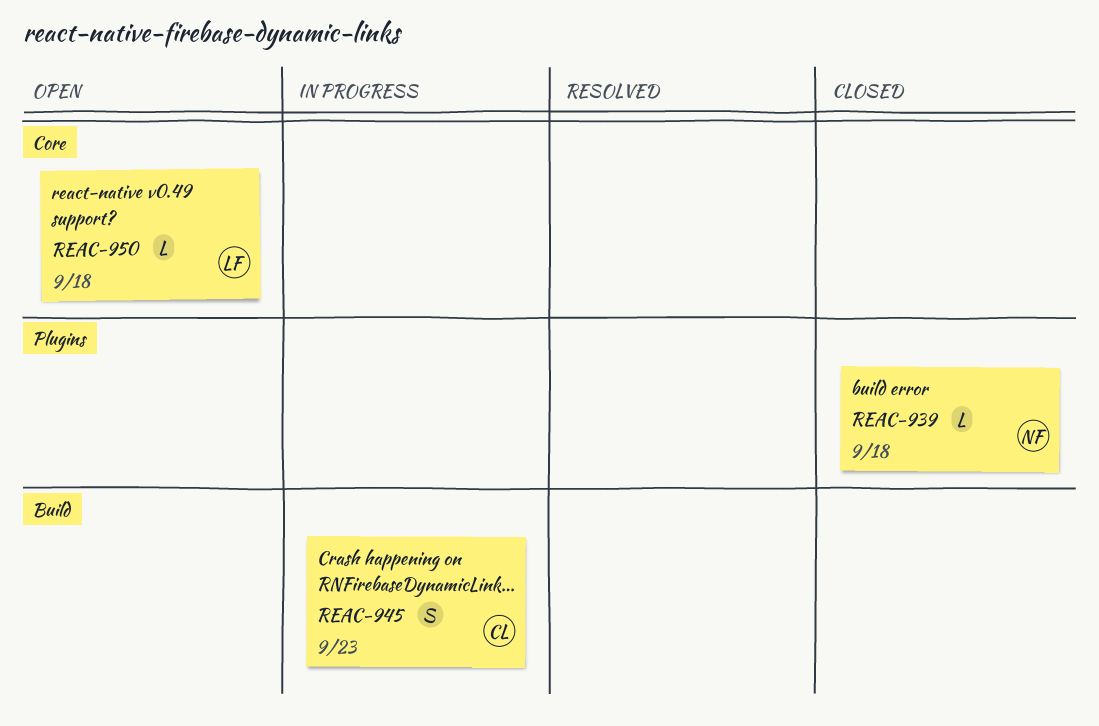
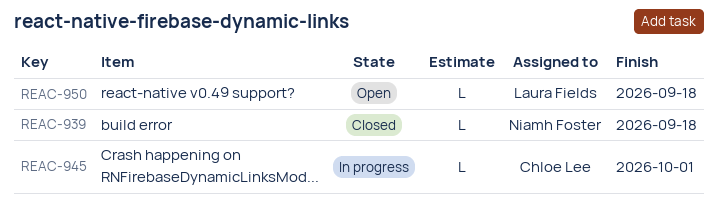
REAC-945, estimate: S -> L
REAC-945, due: Sep 23 -> Oct 1

